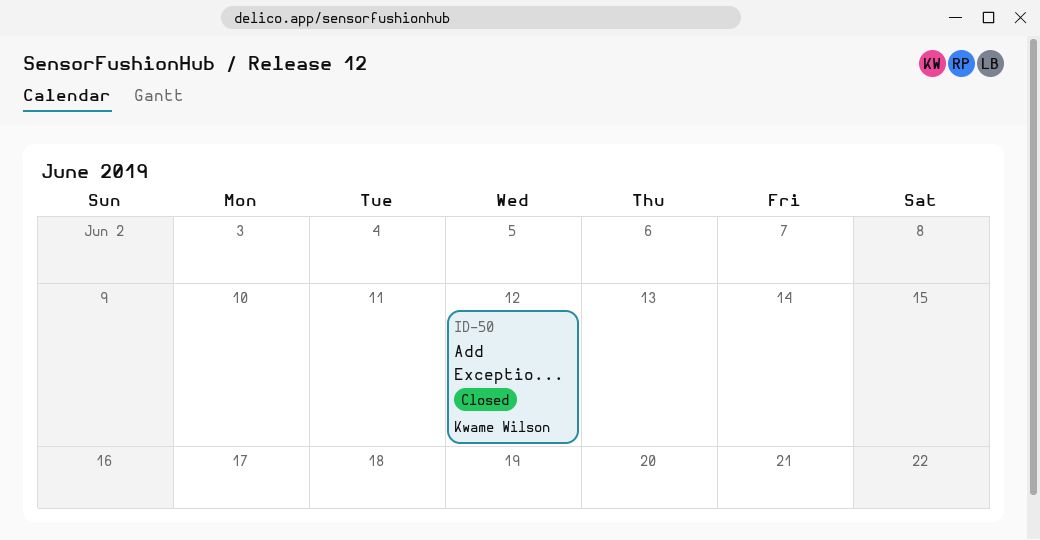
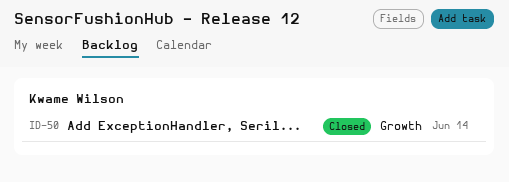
ID-50, due: Jun 12 -> Jun 14

